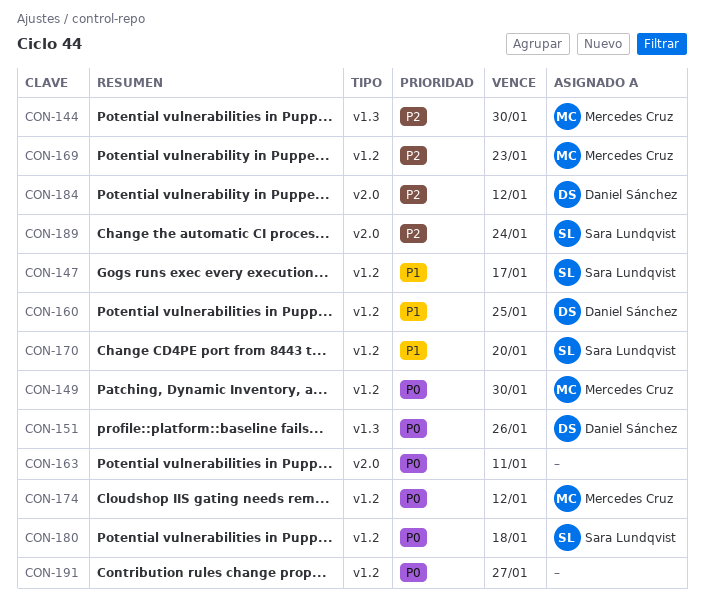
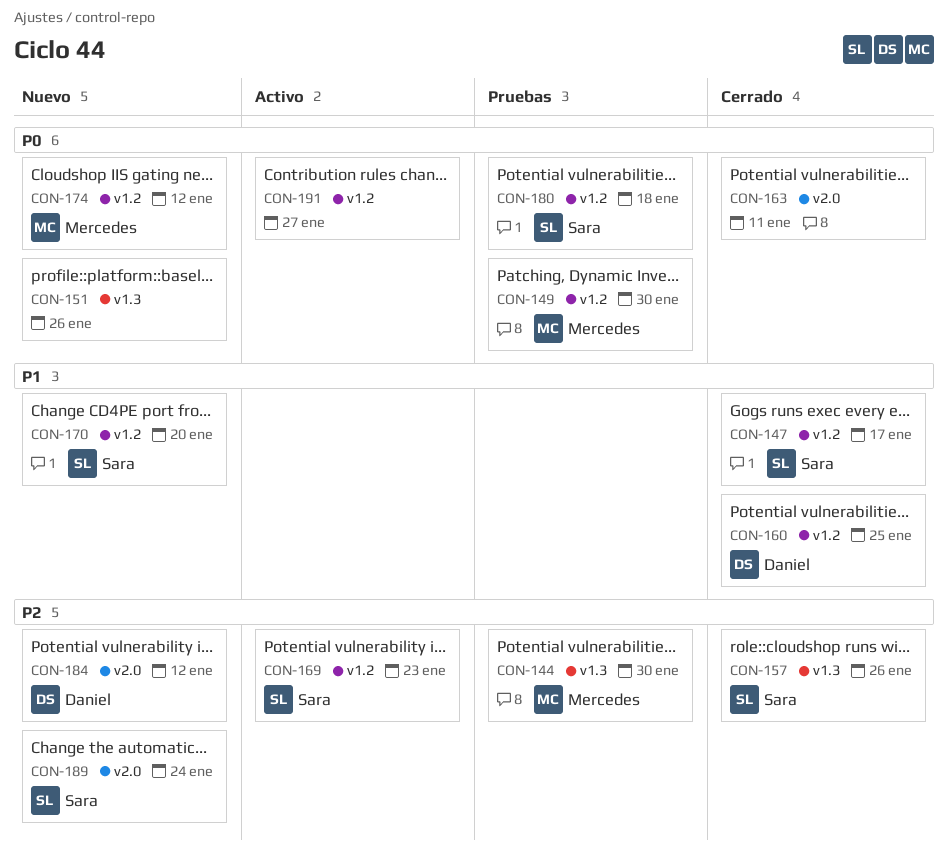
CON-151, owner: Daniel Sánchez -> none
CON-157: none -> present
CON-169, owner: Mercedes Cruz -> Sara Lundqvist

